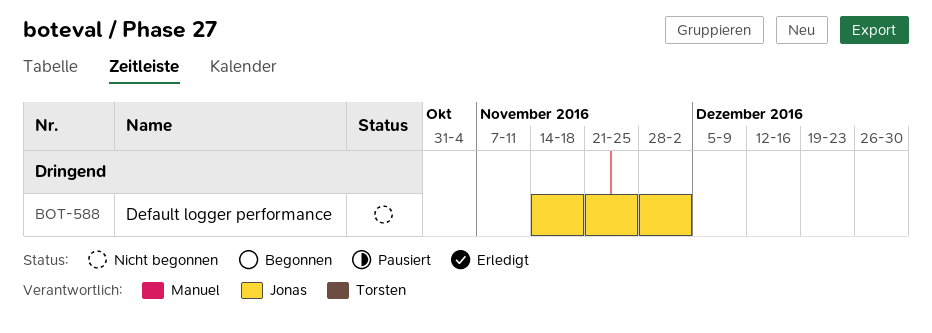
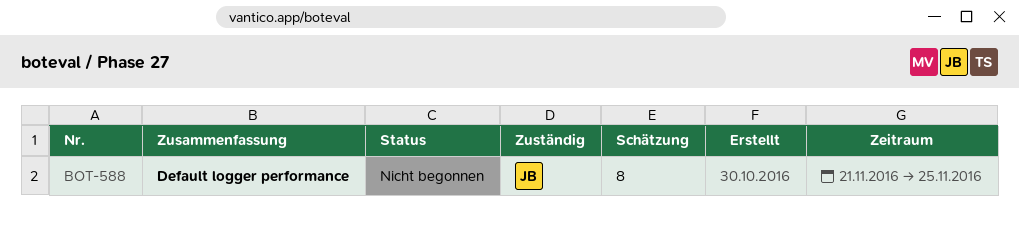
BOT-588, start: Nov 14 -> Nov 21
BOT-588, due: Dec 2 -> Nov 25

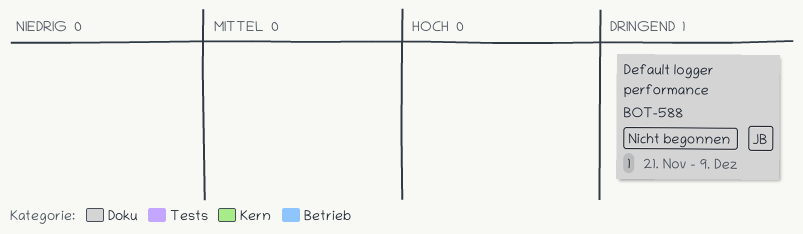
BOT-588, estimate: 8 -> 1
BOT-588, due: Nov 25 -> Dec 9

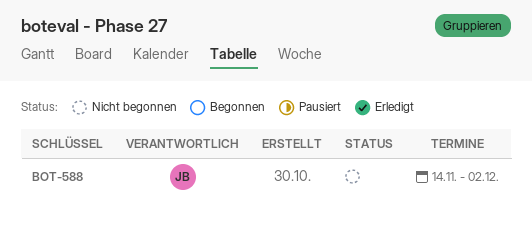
BOT-588, start: Nov 21 -> Nov 14
BOT-588, due: Dec 9 -> Dec 2

